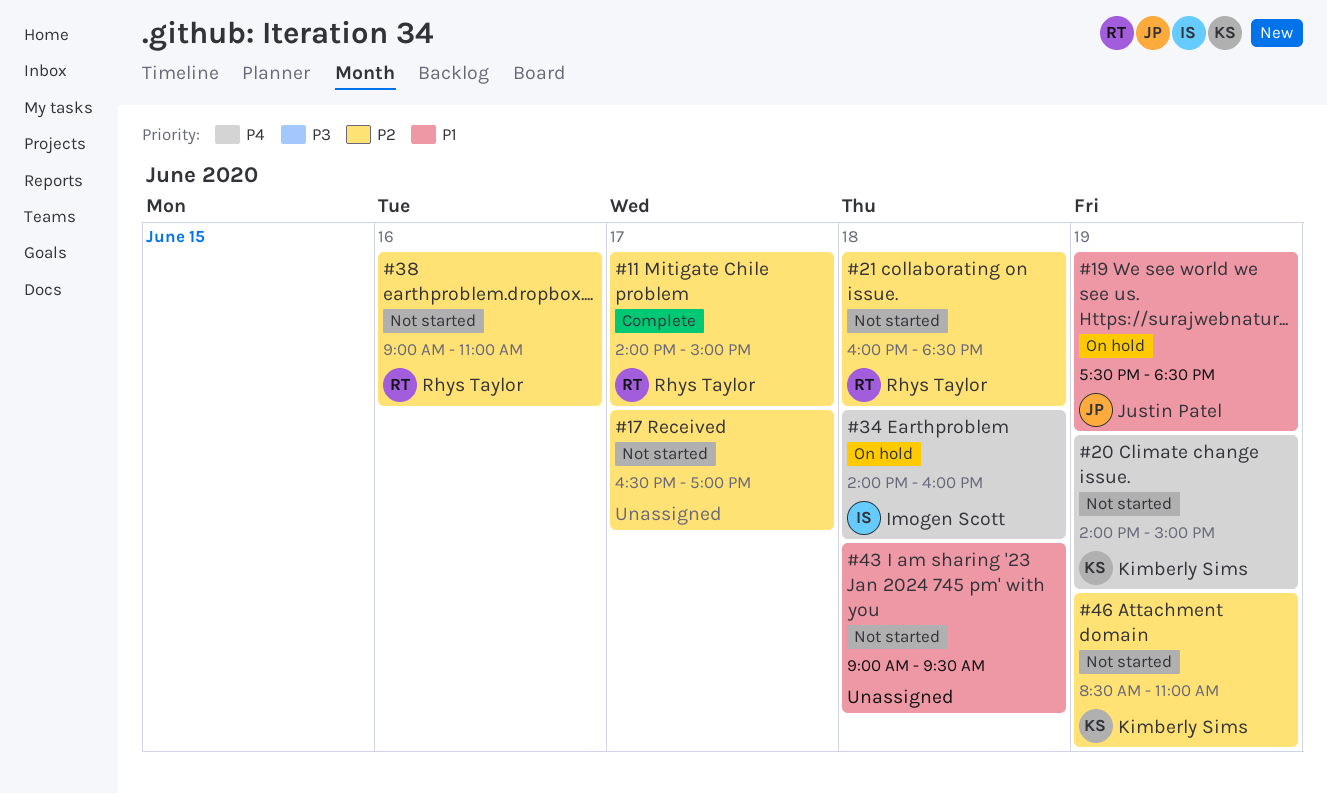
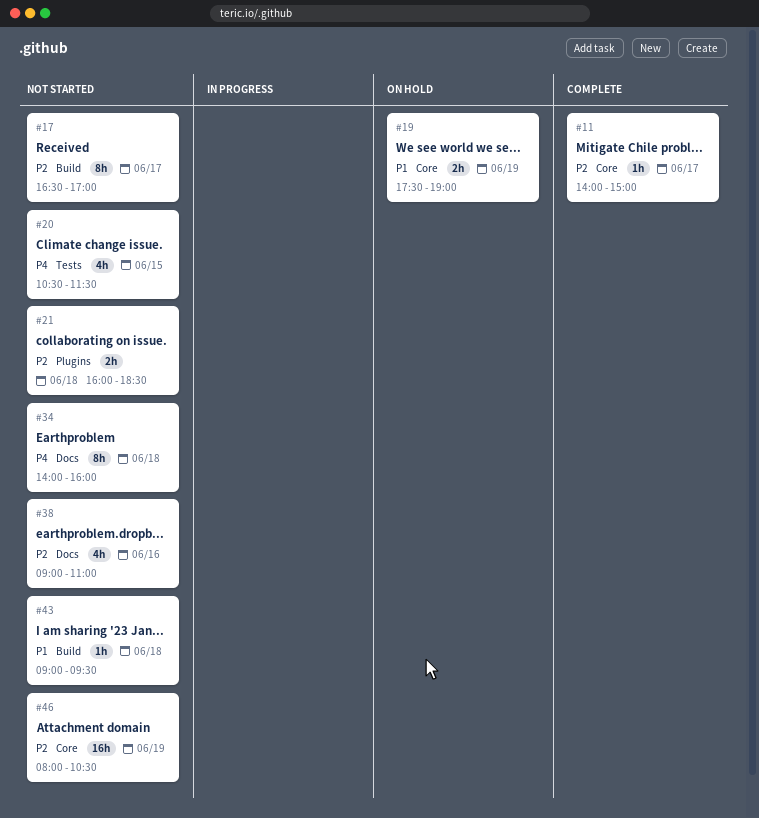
#19, ends: 18:30 -> 19:00
#20, day: Jun 19 -> Jun 15
#20, begins: 14:00 -> 10:30
#20, ends: 15:00 -> 11:30
#34, status: On hold -> Not started
#46, begins: 08:30 -> 08:00
#46, ends: 11:00 -> 10:30

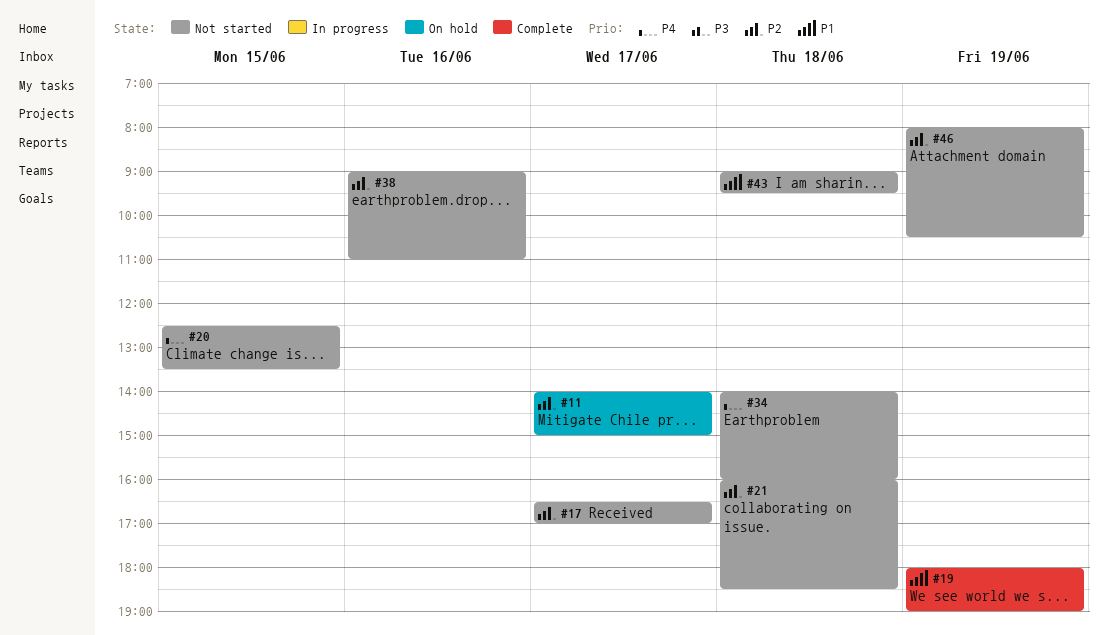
#11, status: Complete -> On hold
#19, status: On hold -> Complete
#19, begins: 17:30 -> 18:00
#20, begins: 10:30 -> 12:30
#20, ends: 11:30 -> 13:30

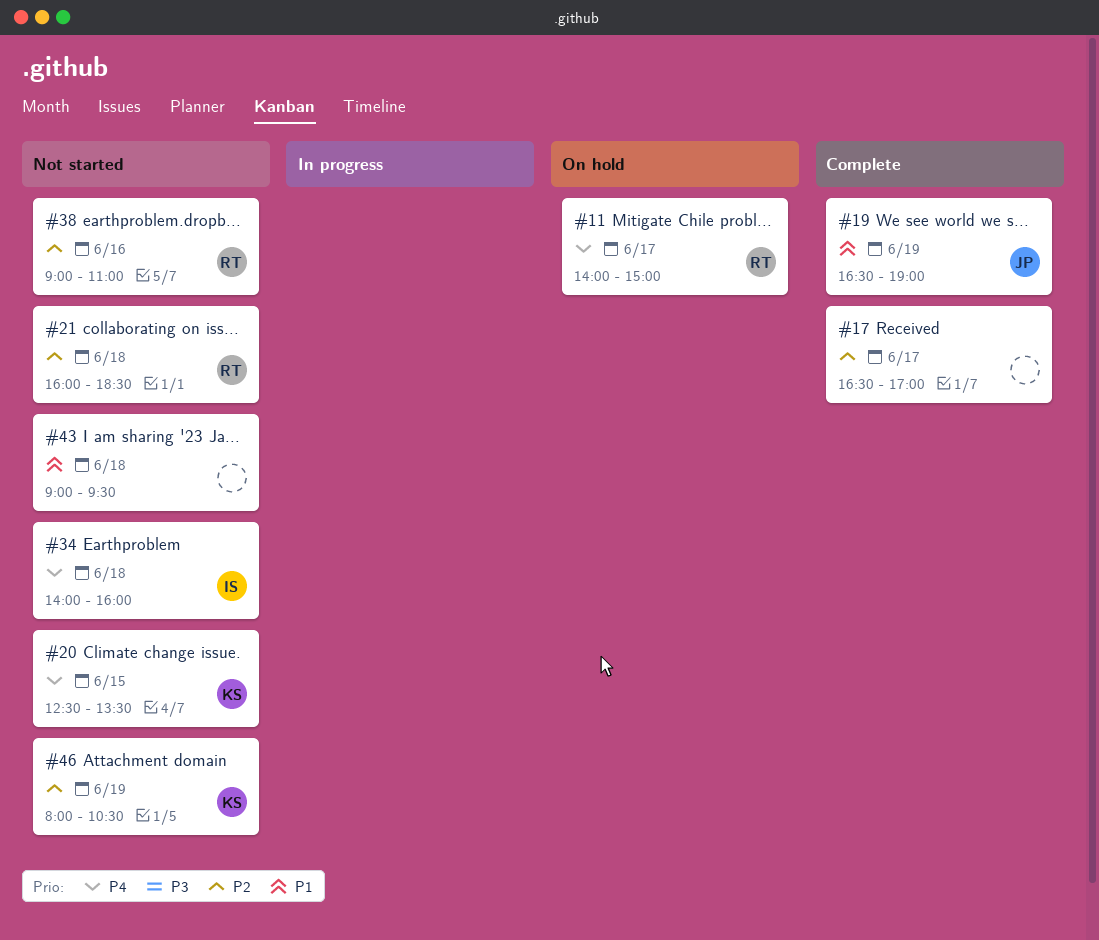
#11, priority: P2 -> P4
#17, status: Not started -> Complete
#19, begins: 18:00 -> 16:30

